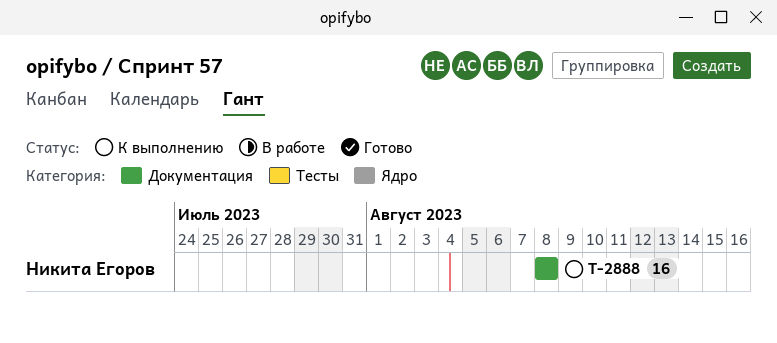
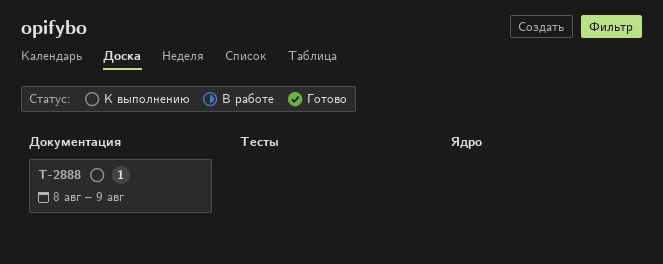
T-2888, estimate: 16 -> 1
T-2888, due: Aug 8 -> Aug 9

